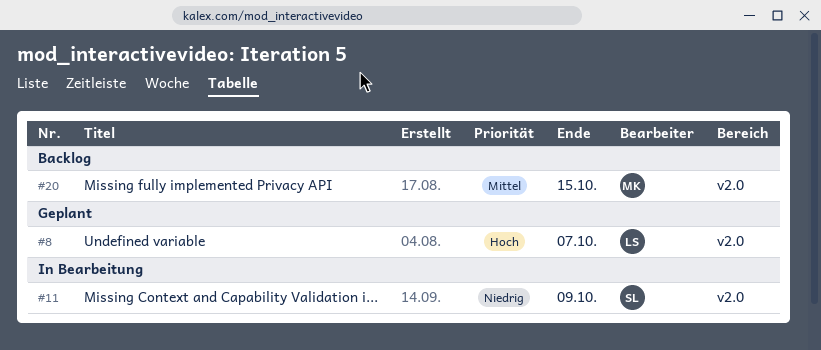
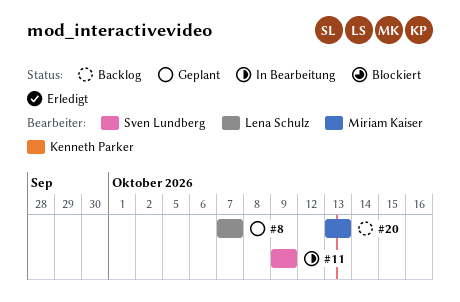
#20, due: Oct 15 -> Oct 13

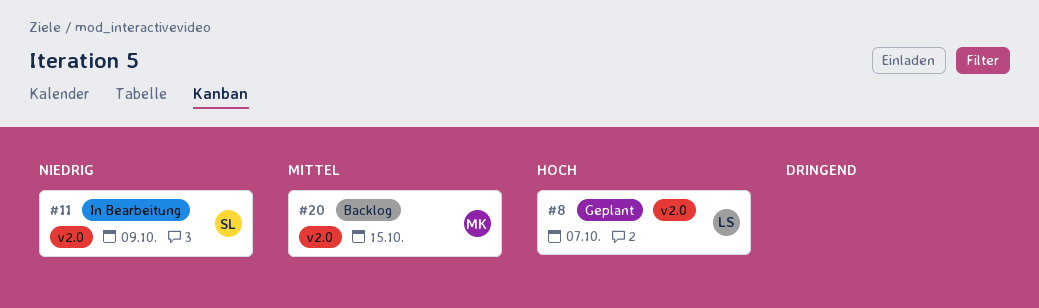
#20, due: Oct 13 -> Oct 15

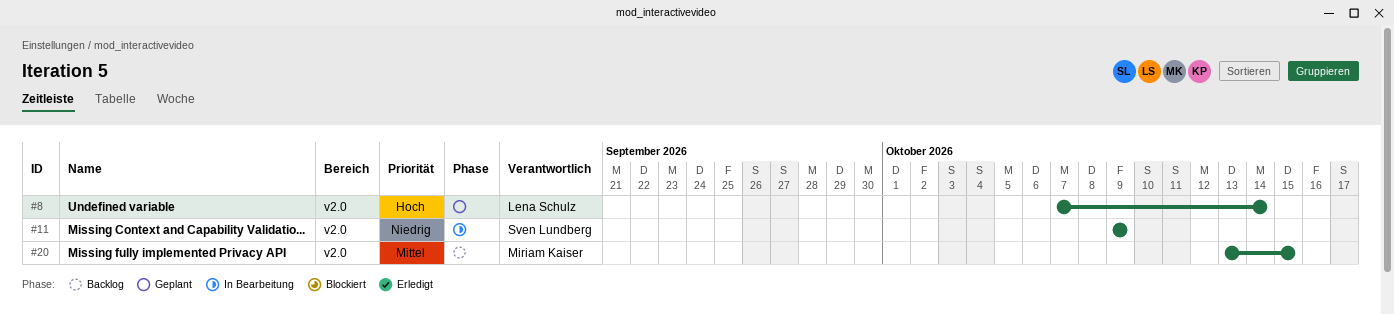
#8, due: Oct 7 -> Oct 14

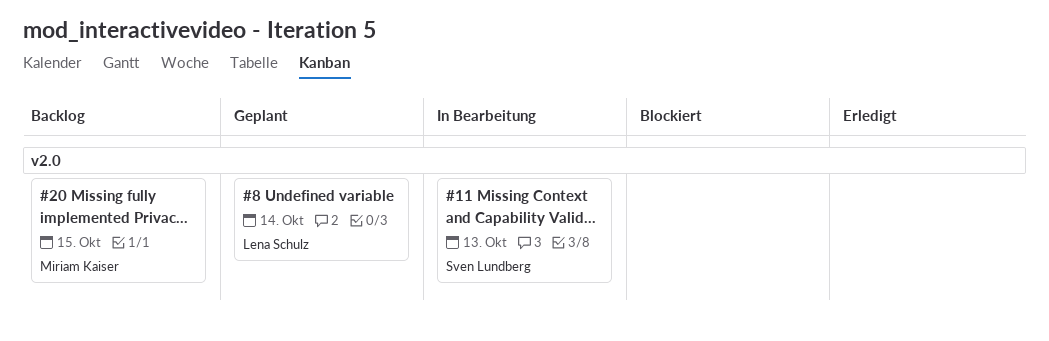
#11, due: Oct 9 -> Oct 13

